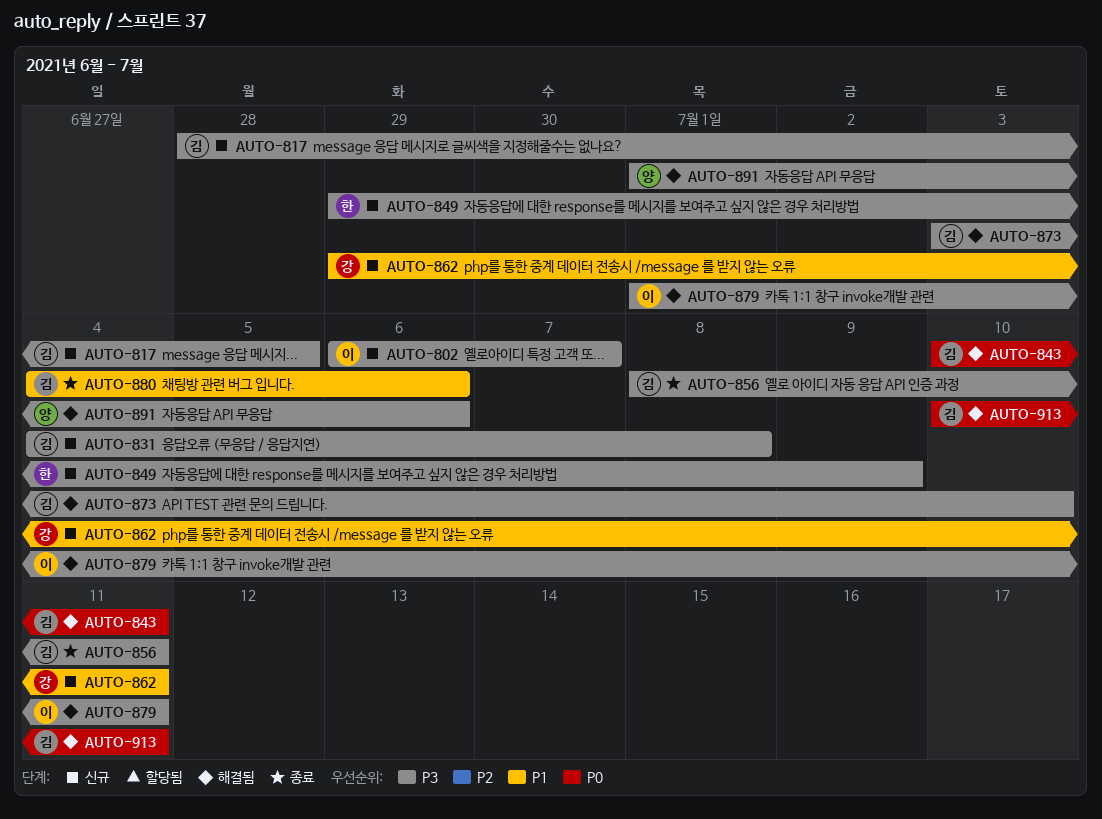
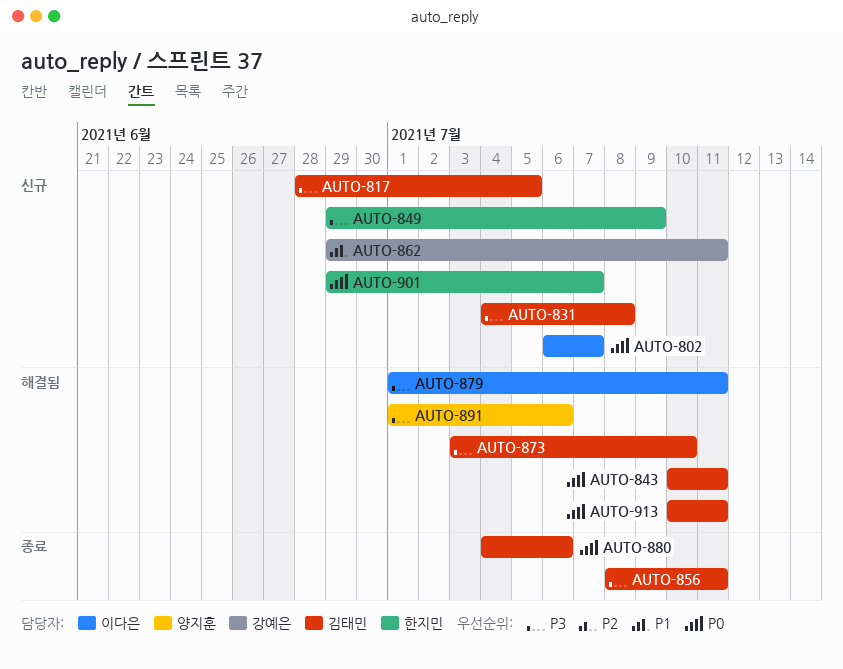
AUTO-802, priority: P3 -> P0
AUTO-880, priority: P1 -> P0
AUTO-901: none -> present

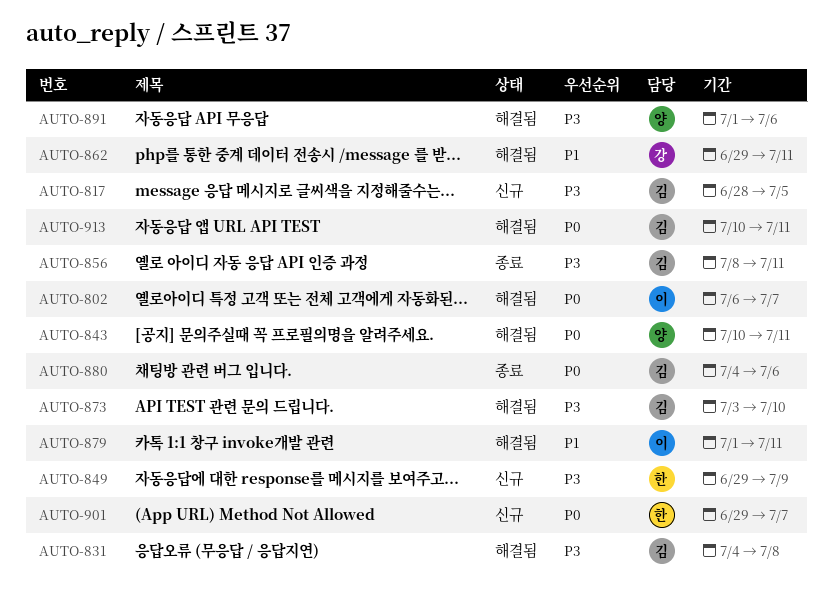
AUTO-802, status: 신규 -> 해결됨
AUTO-831, status: 신규 -> 해결됨
AUTO-843, owner: 김태민 -> 양지훈
AUTO-862, status: 신규 -> 해결됨
AUTO-879, priority: P3 -> P1

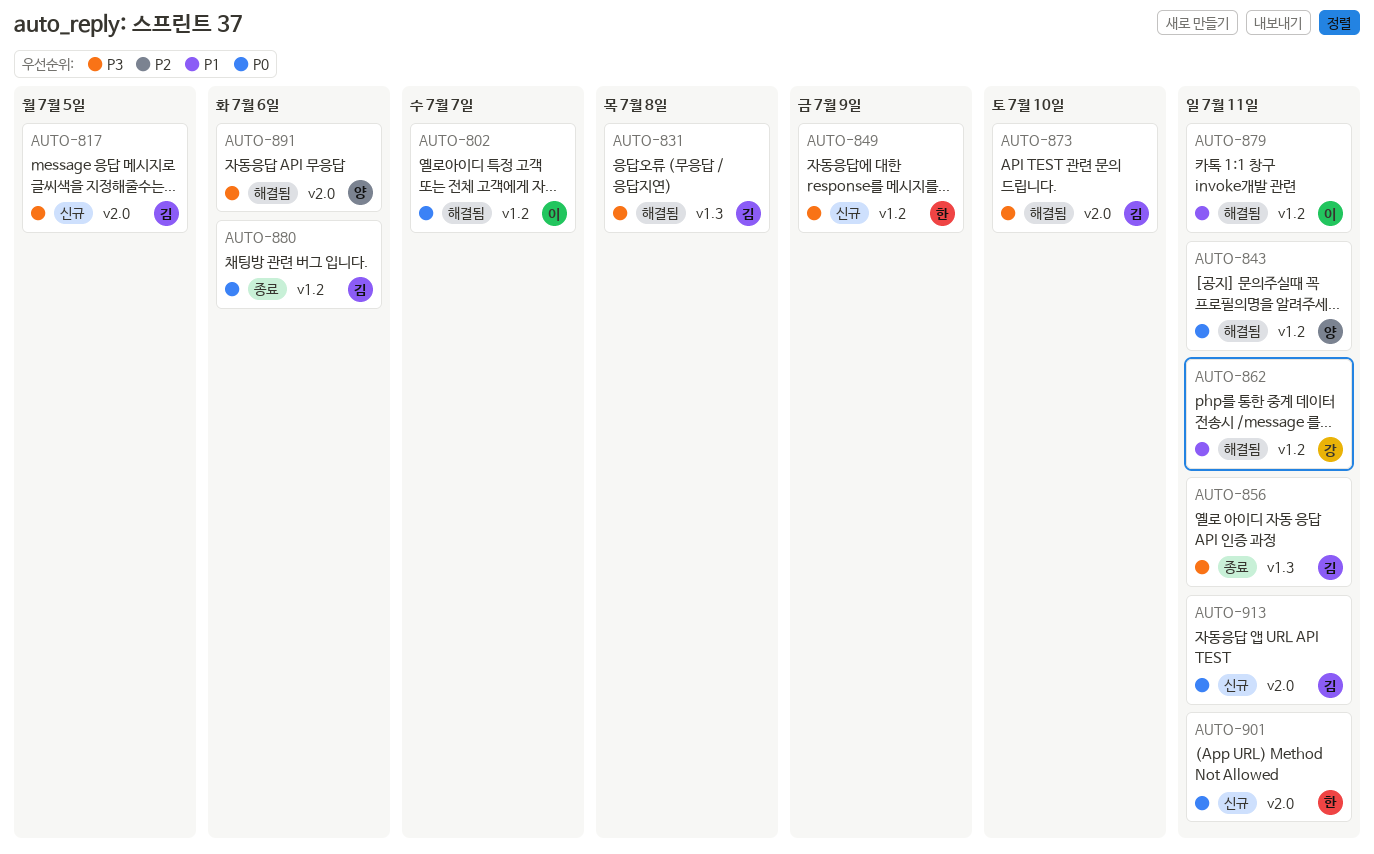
AUTO-901, due: Jul 7 -> Jul 11
AUTO-913, status: 해결됨 -> 신규

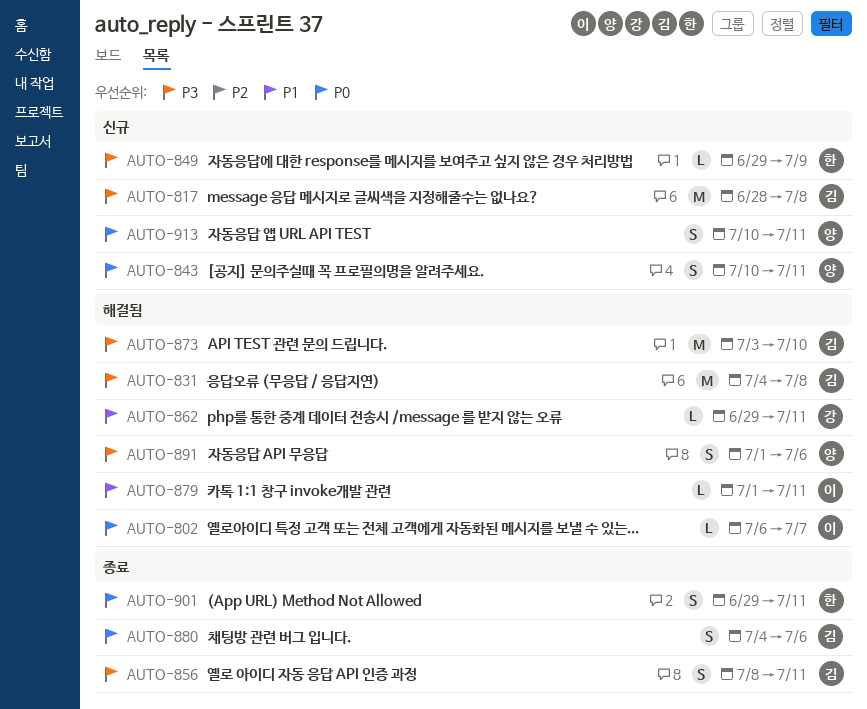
AUTO-817, due: Jul 5 -> Jul 8
AUTO-843, status: 해결됨 -> 신규
AUTO-901, status: 신규 -> 종료
AUTO-913, owner: 김 -> 양

